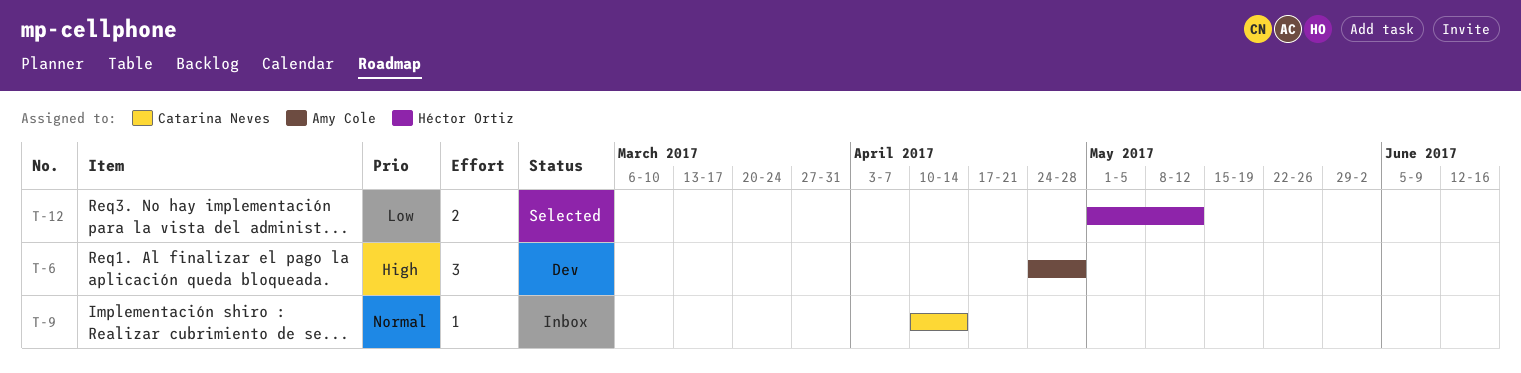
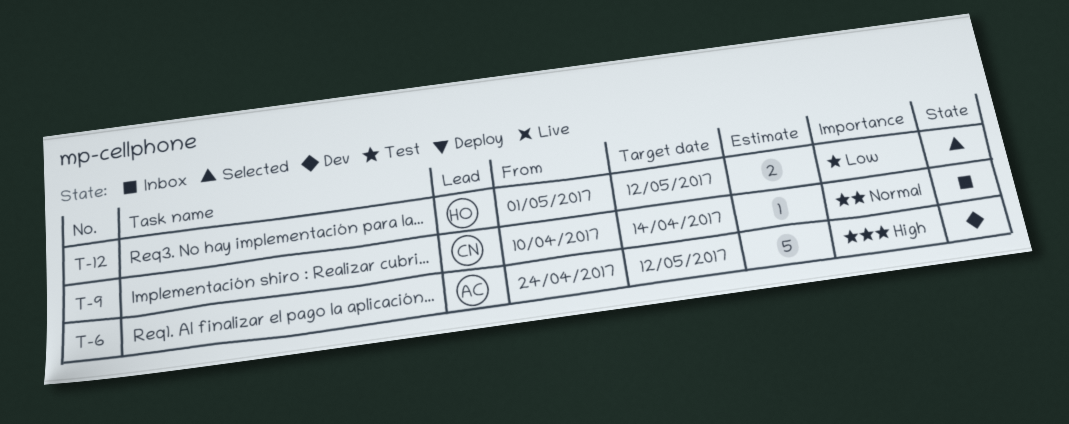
T-6, estimate: 3 -> 5
T-6, due: Apr 28 -> May 12

